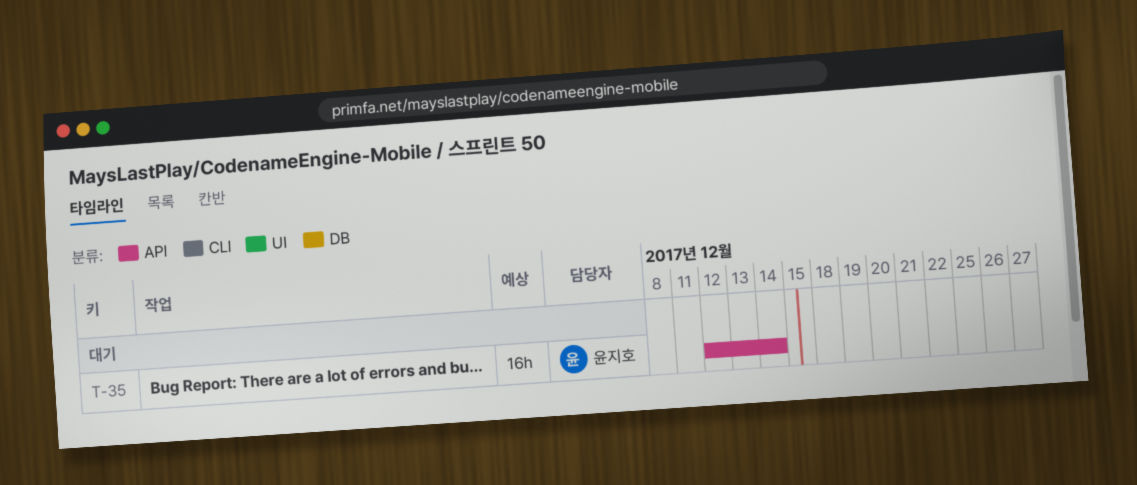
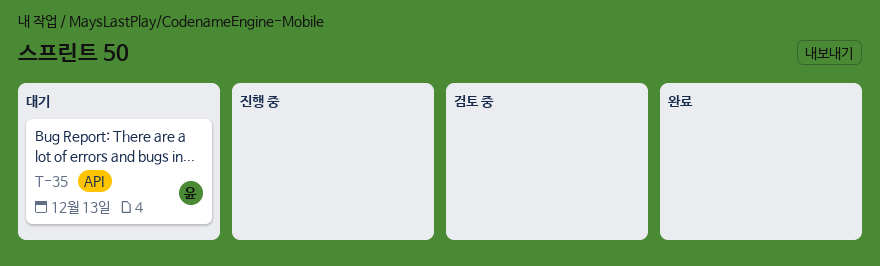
T-35, due: Dec 14 -> Dec 13

